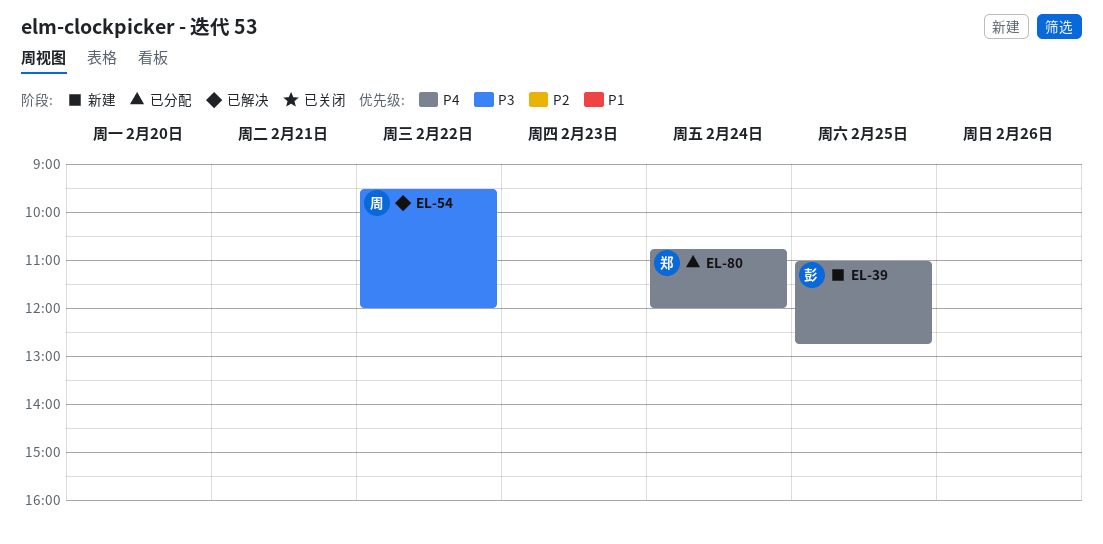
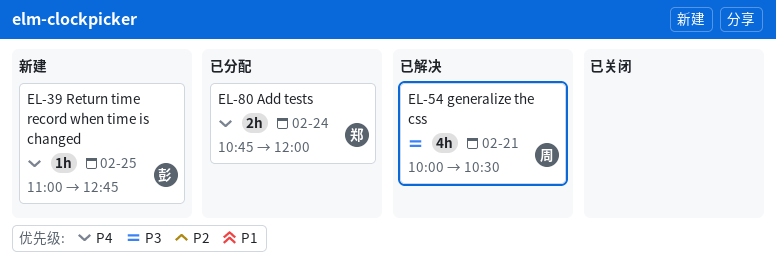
EL-54, day: Feb 22 -> Feb 21
EL-54, begins: 09:30 -> 10:00
EL-54, ends: 12:00 -> 10:30

